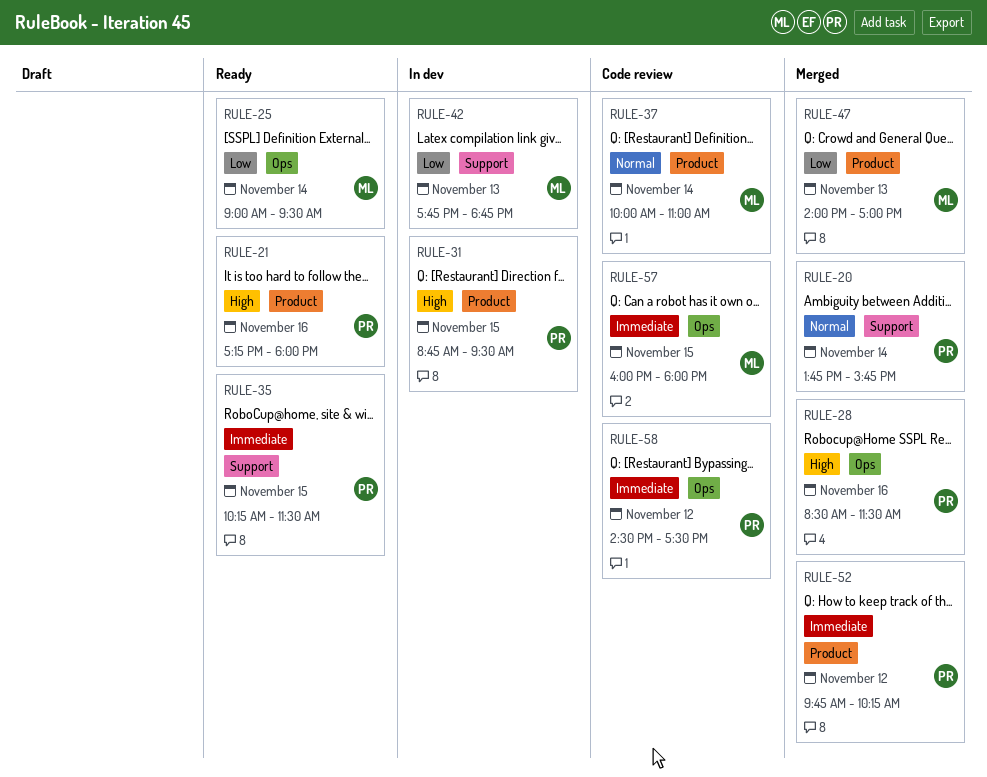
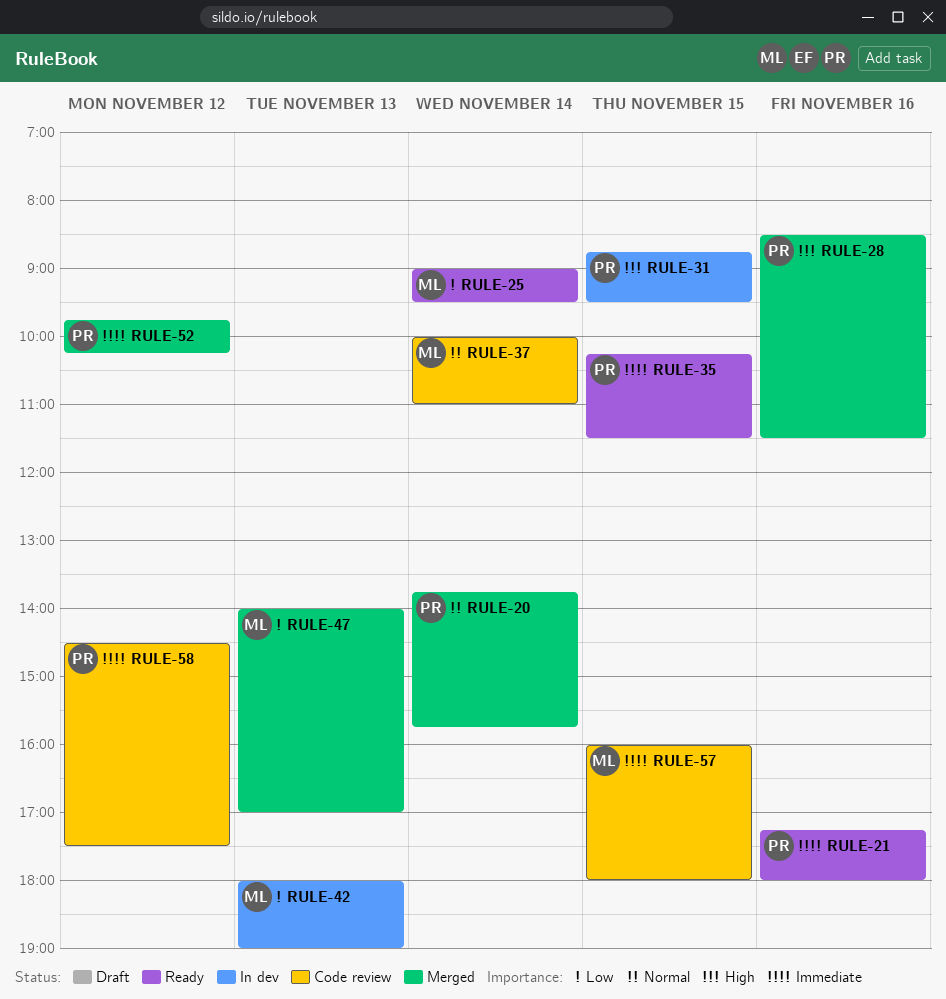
RULE-21, priority: High -> Immediate
RULE-42, begins: 17:45 -> 18:00
RULE-42, ends: 18:45 -> 19:00

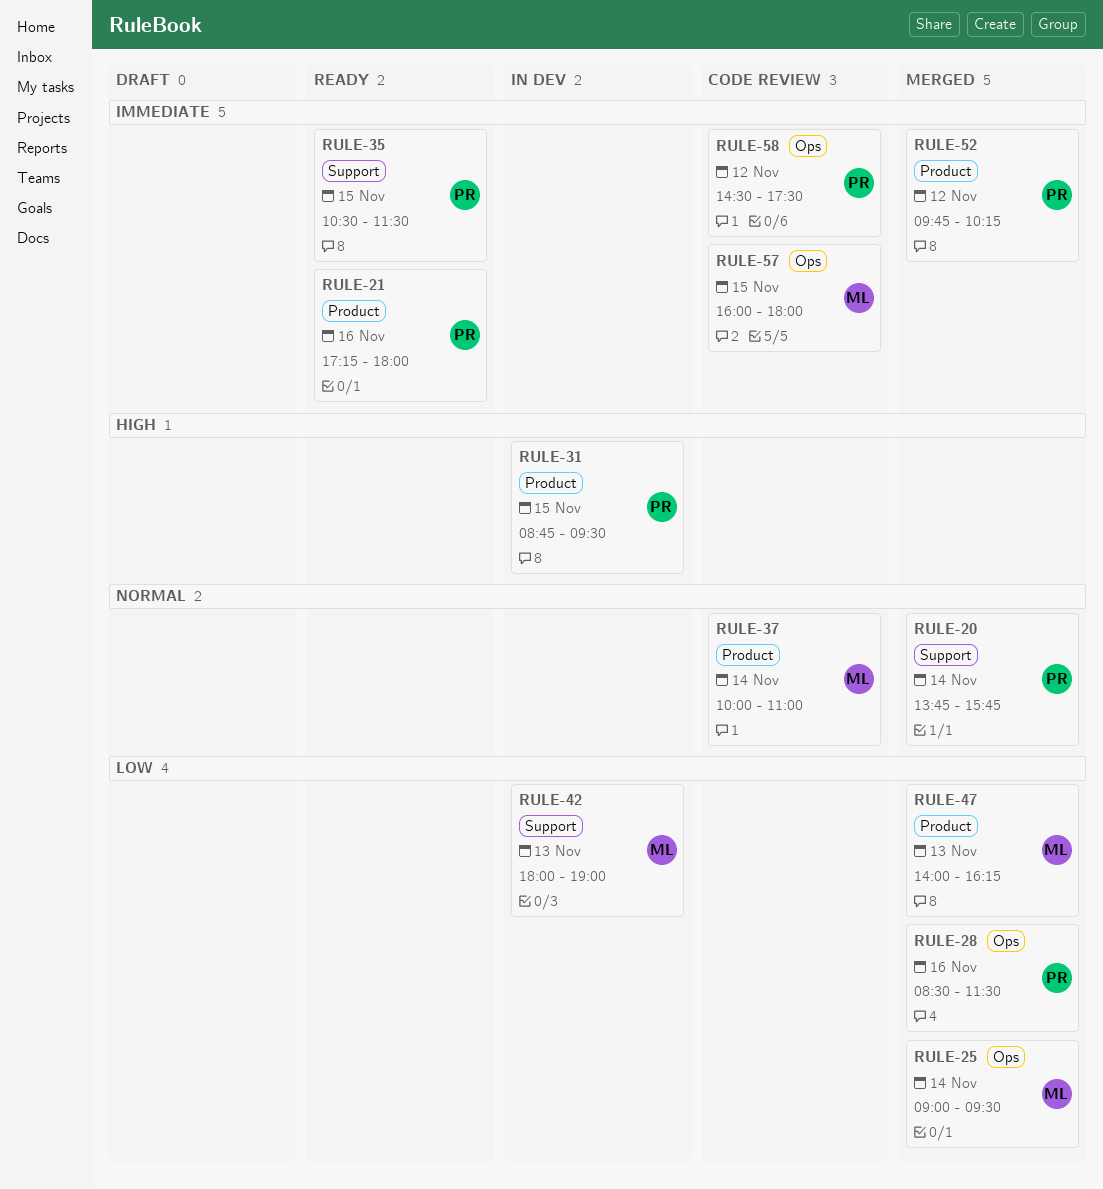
RULE-25, status: Ready -> Merged
RULE-28, priority: High -> Low
RULE-35, begins: 10:15 -> 10:30
RULE-47, ends: 17:00 -> 16:15

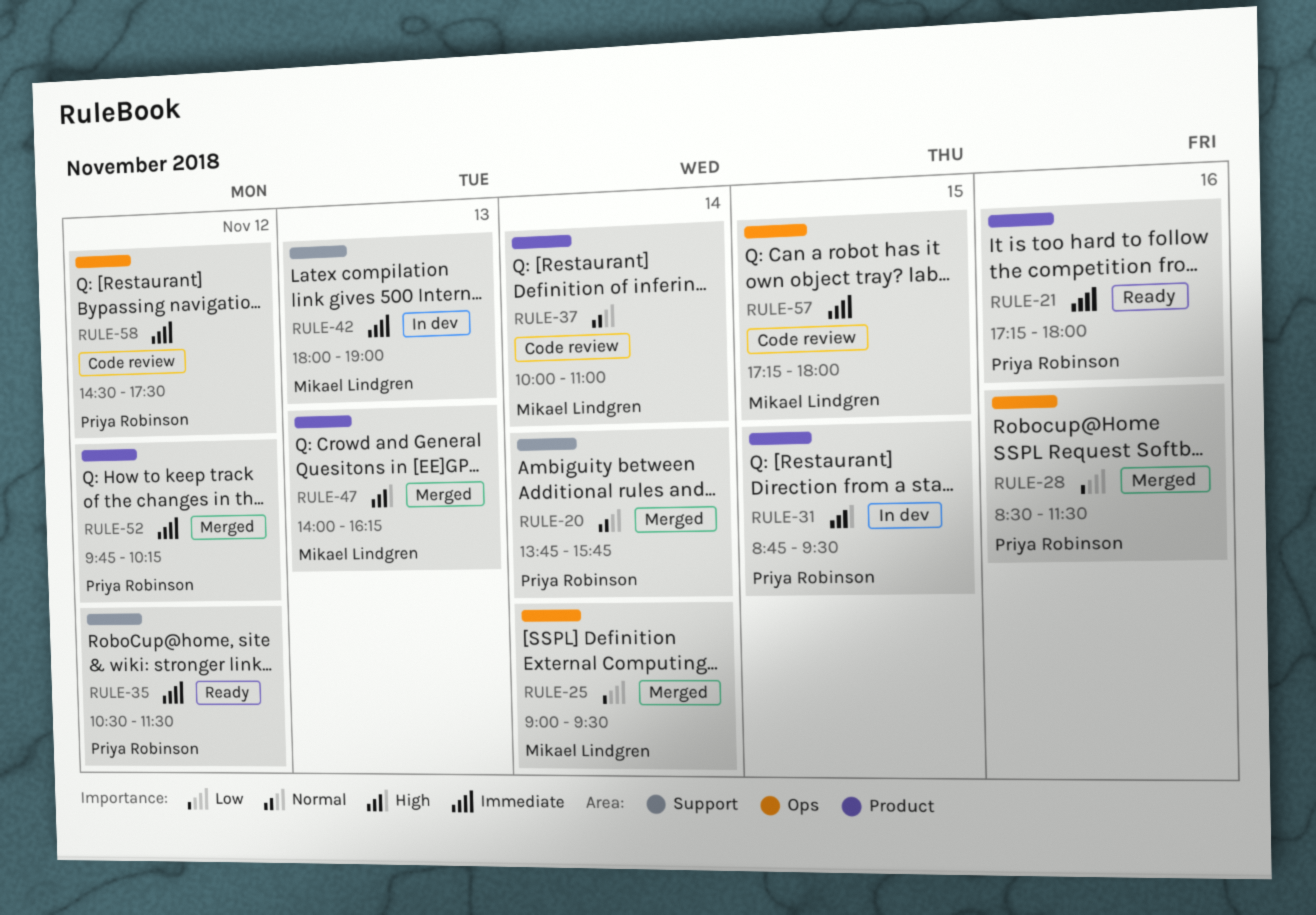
RULE-35, day: Nov 15 -> Nov 12
RULE-42, priority: Low -> Immediate
RULE-47, priority: Low -> High
RULE-57, begins: 16:00 -> 17:15

